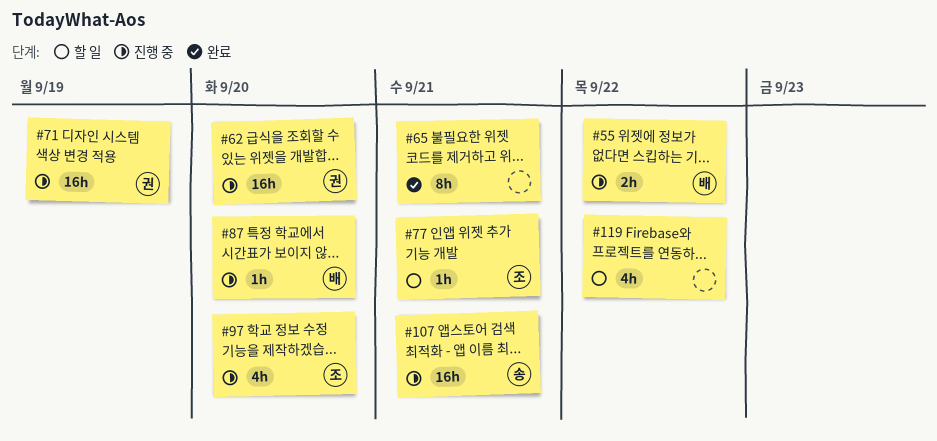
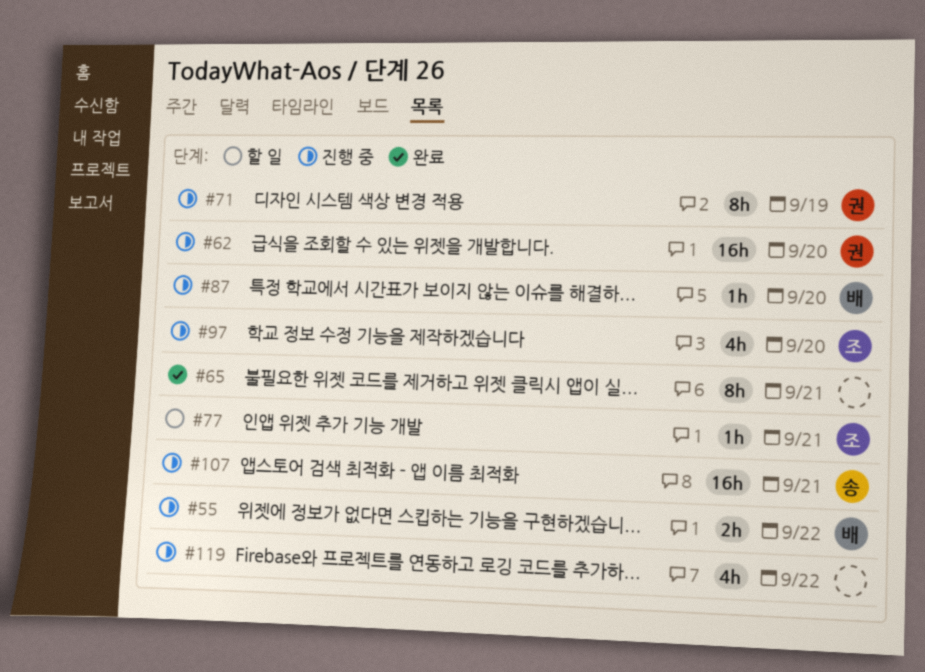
#71, estimate: 16h -> 8h
#119, status: 할 일 -> 진행 중

